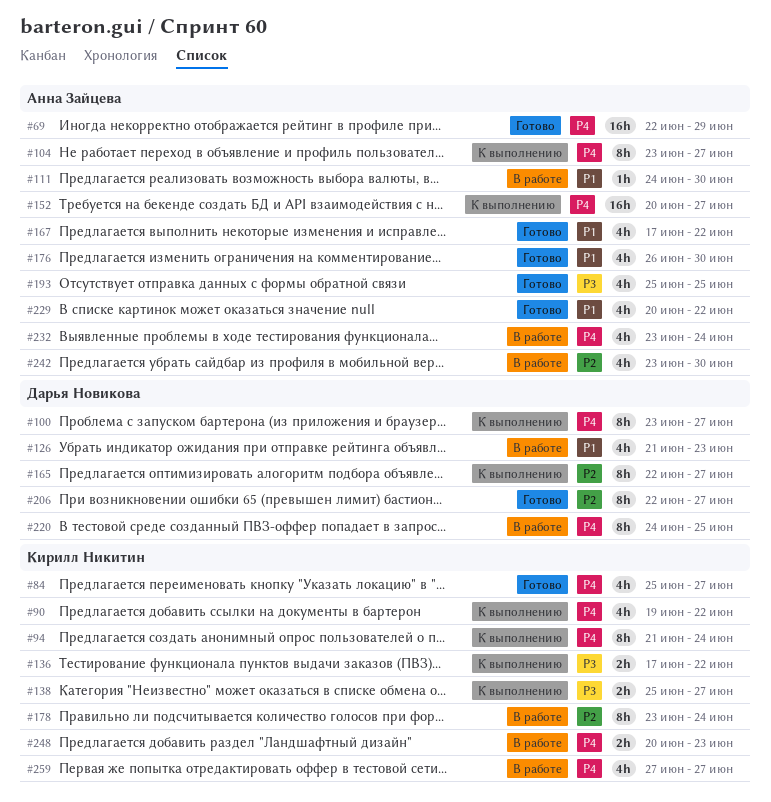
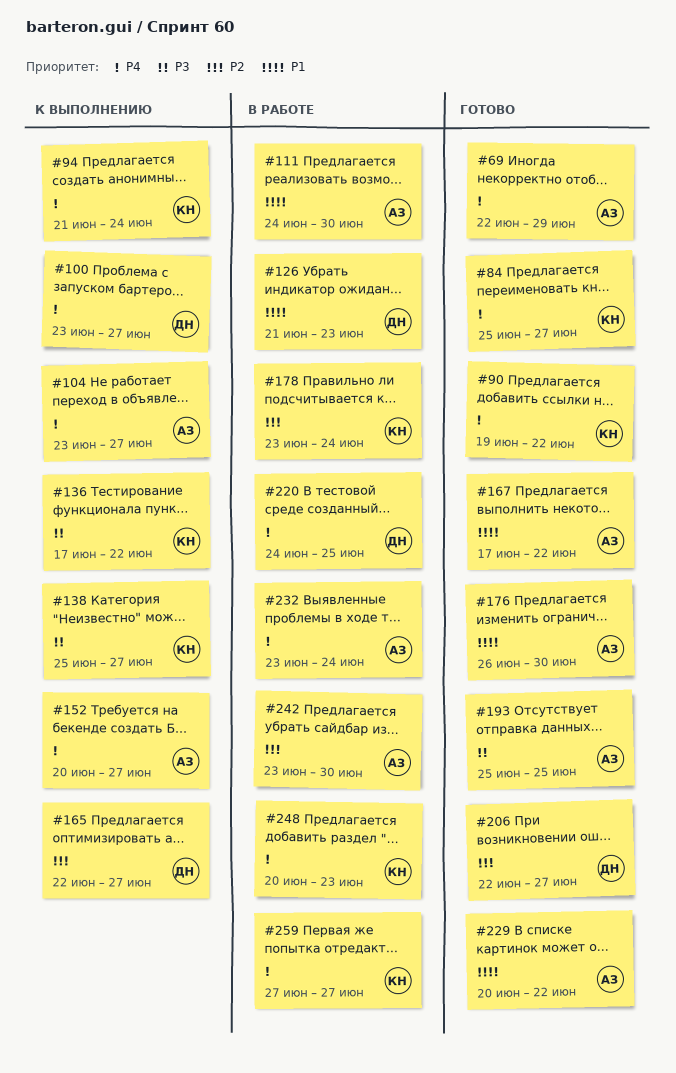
#90, status: К выполнению -> Готово

